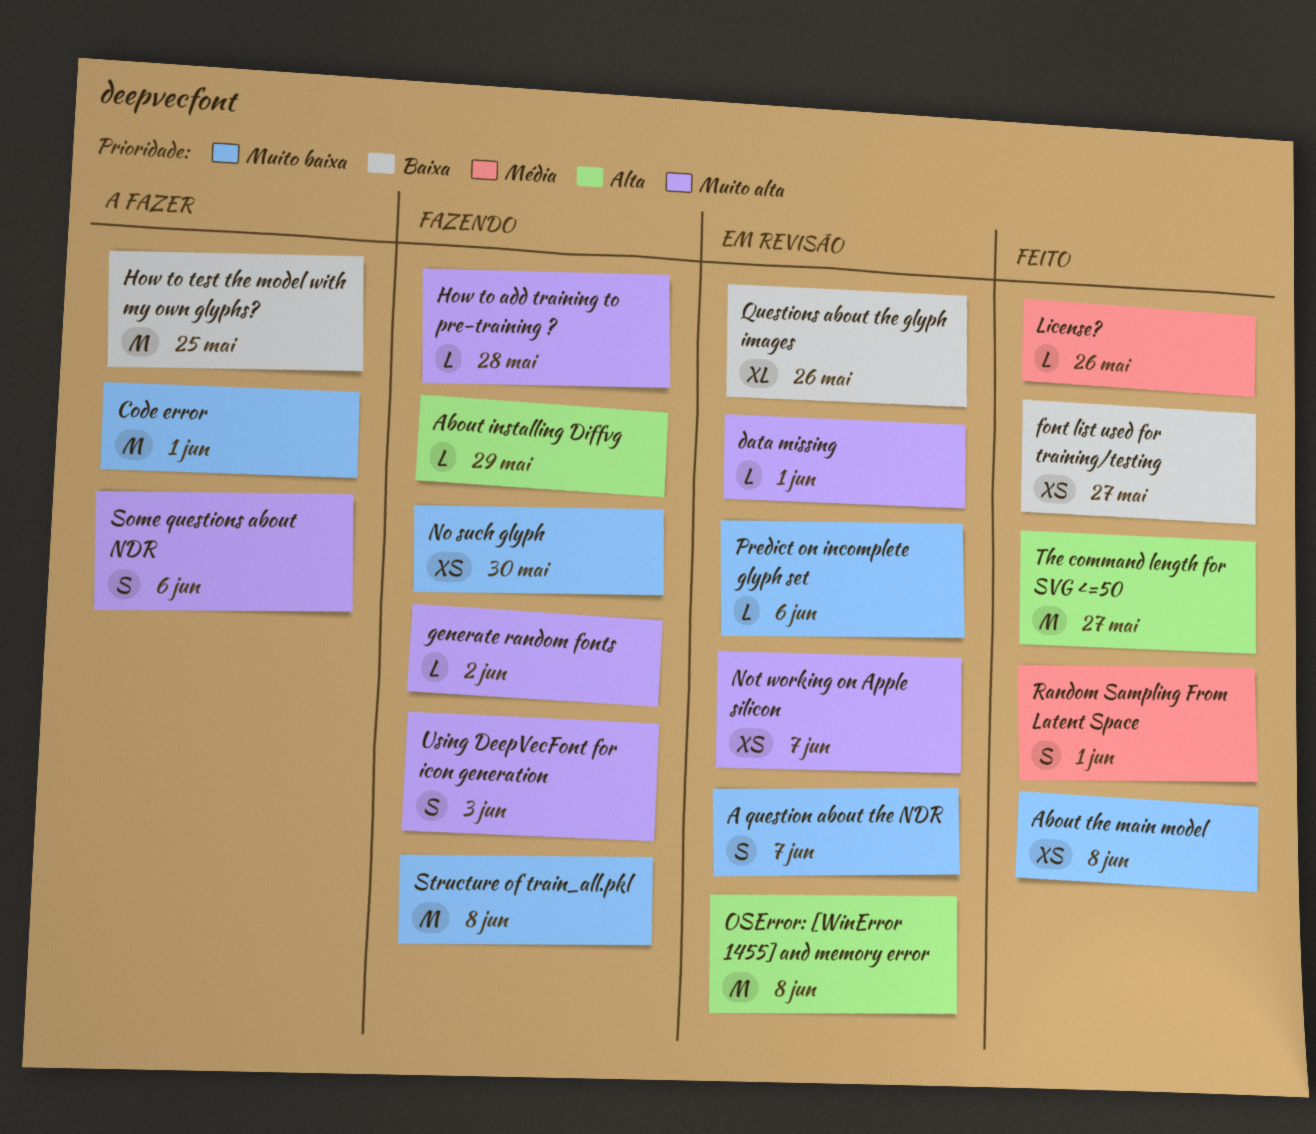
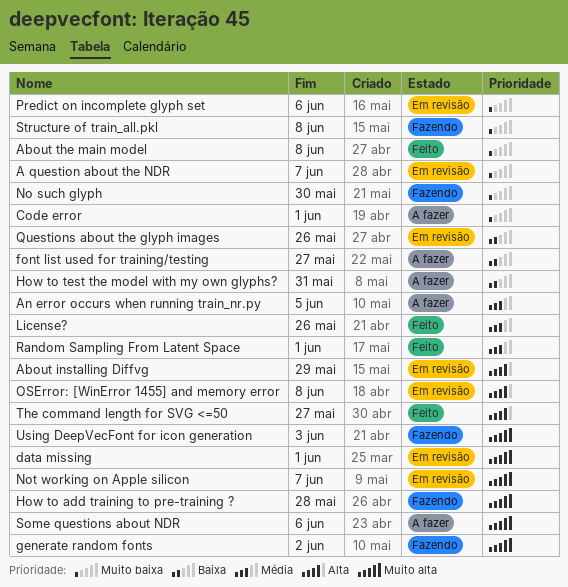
About installing Diffvg, status: Fazendo -> Em revisão
An error occurs when running train_nr.py: none -> present
font list used for training/testing, status: Feito -> A fazer
How to test the model with my own glyphs?, due: May 25 -> May 31

